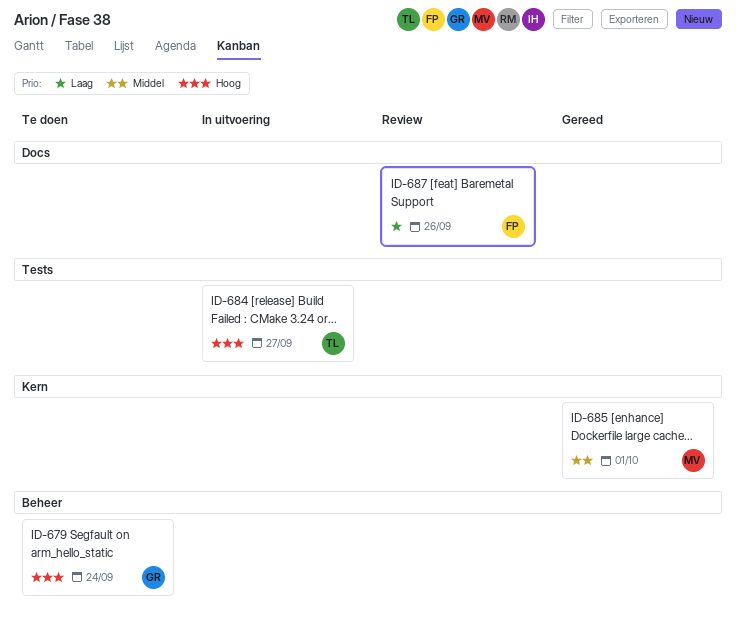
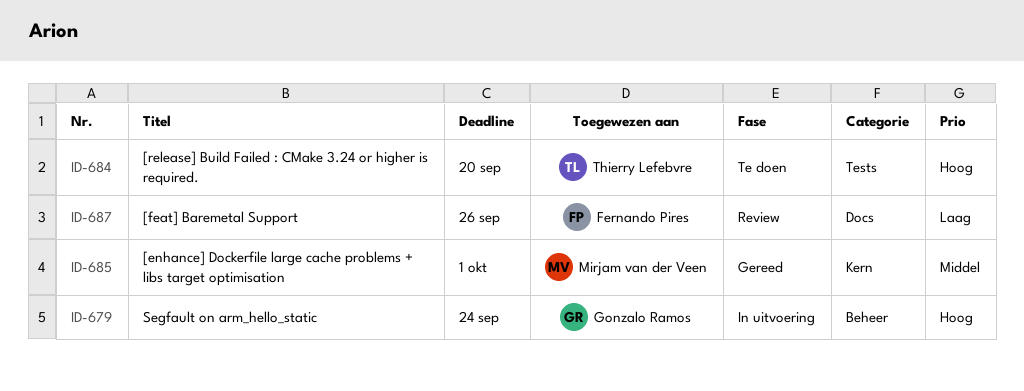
ID-679, status: Te doen -> In uitvoering
ID-684, status: In uitvoering -> Te doen
ID-684, due: Sep 27 -> Sep 20

